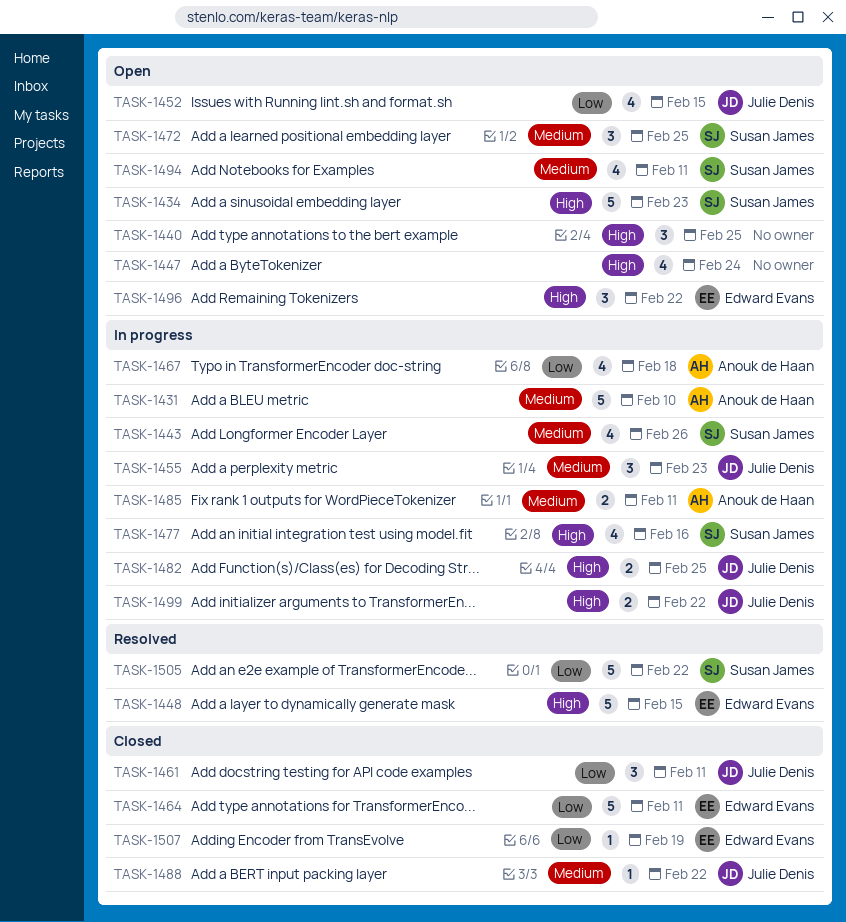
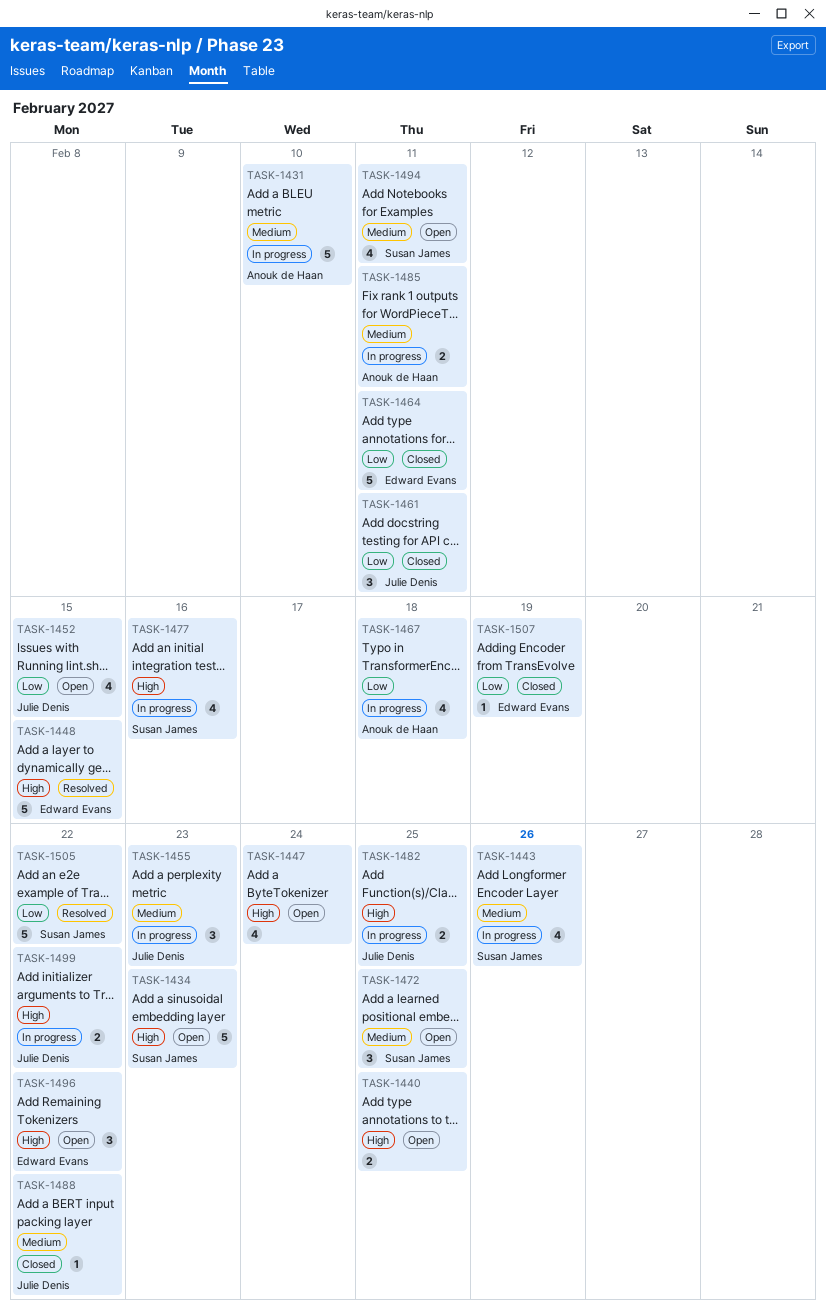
TASK-1440, estimate: 3 -> 2

